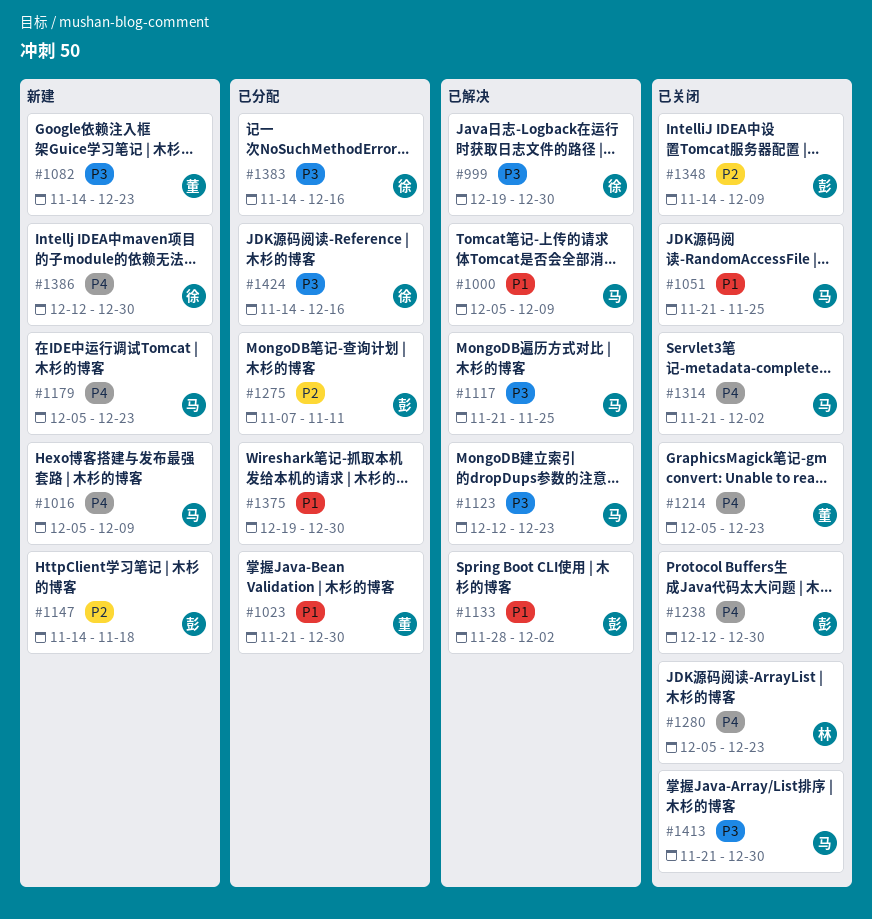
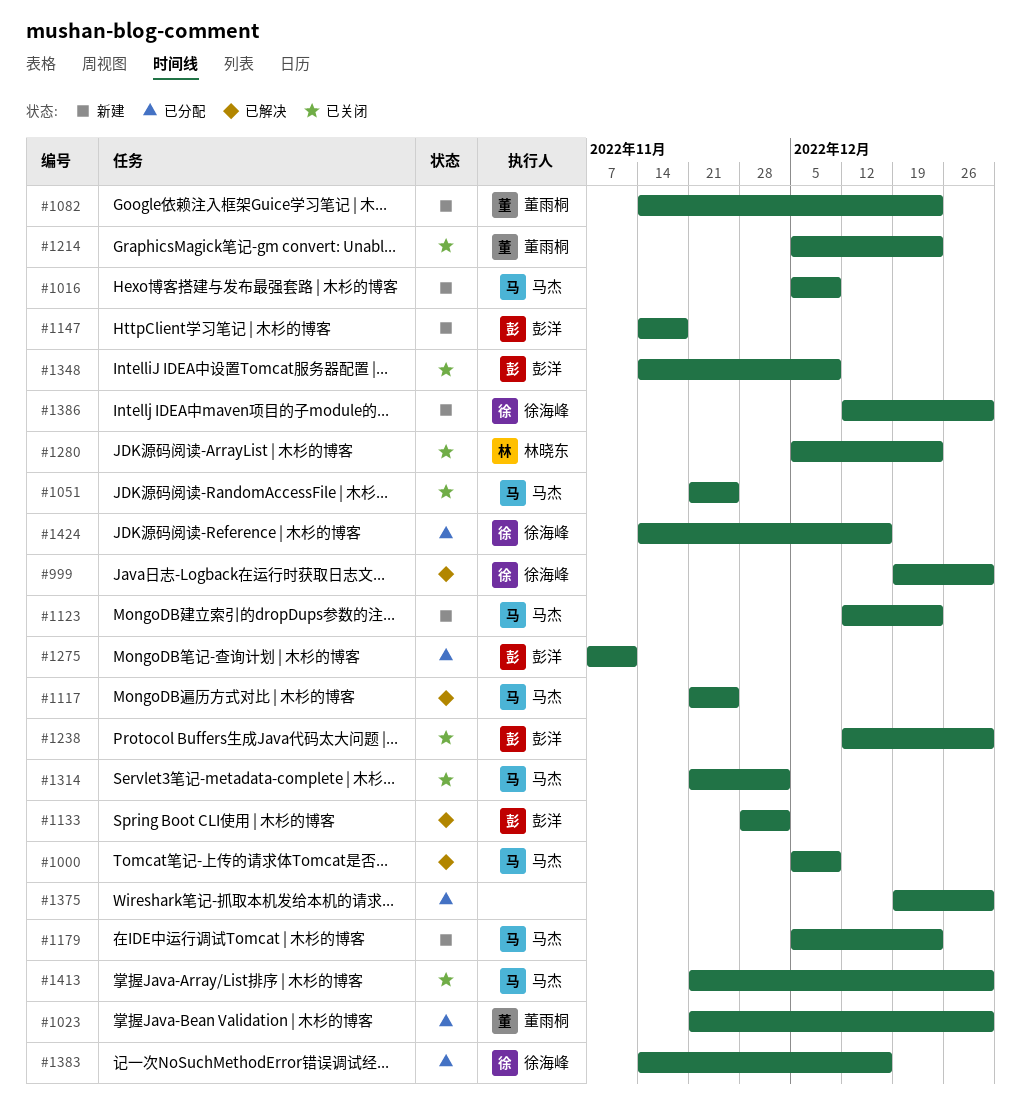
#1123, status: 已解决 -> 新建

